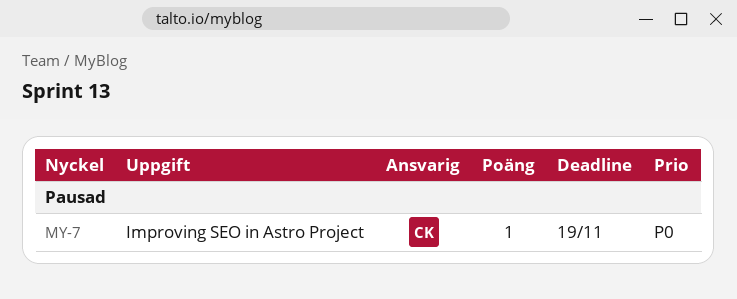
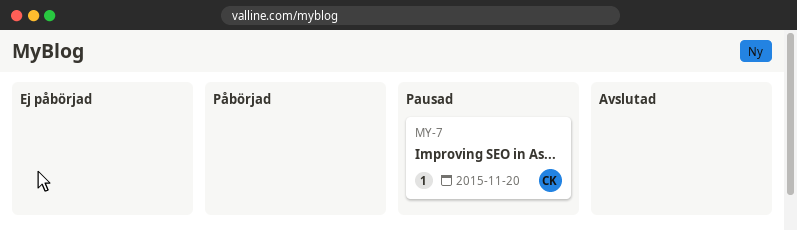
MY-7, due: Nov 19 -> Nov 20

